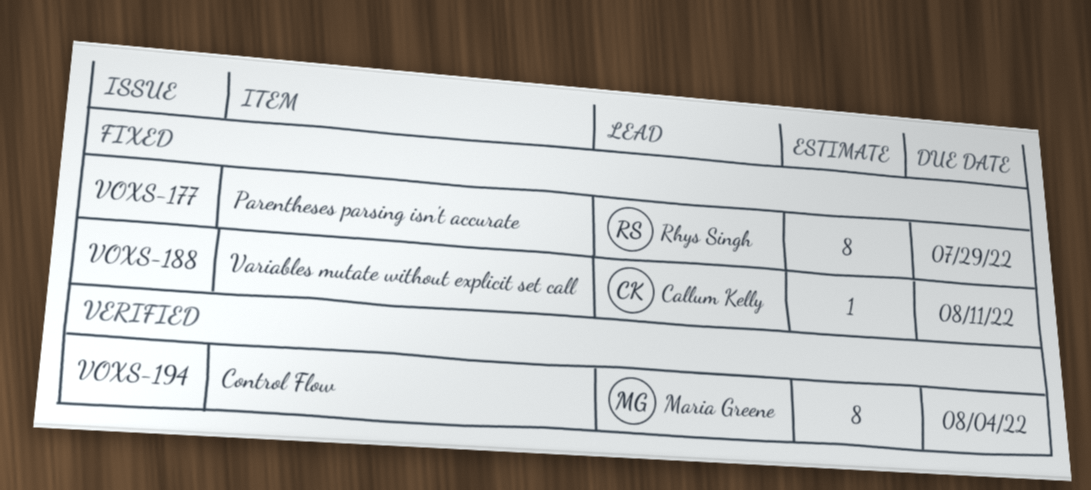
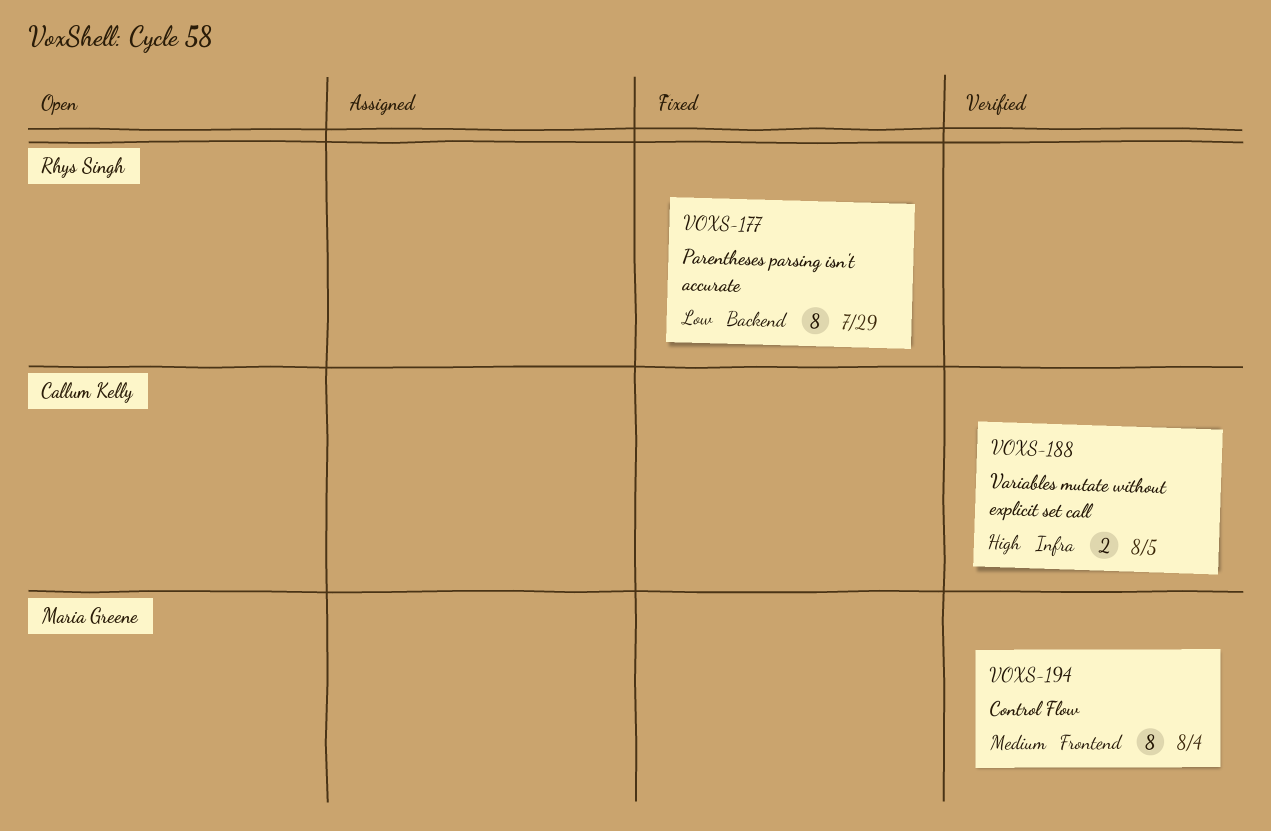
VOXS-188, status: Fixed -> Verified
VOXS-188, estimate: 1 -> 2
VOXS-188, due: Aug 11 -> Aug 5

